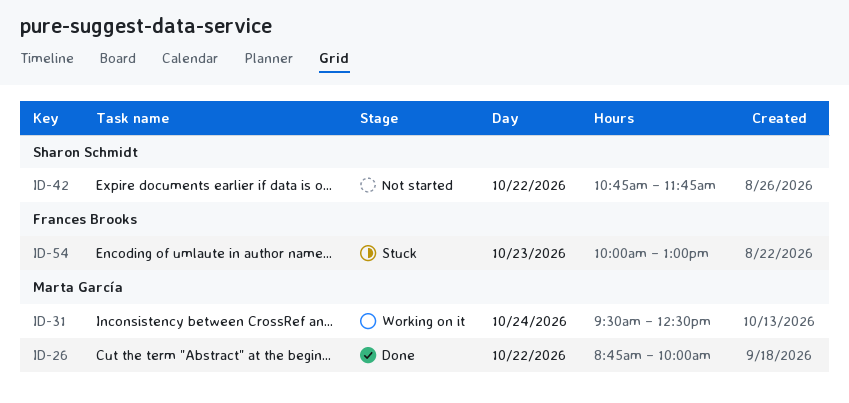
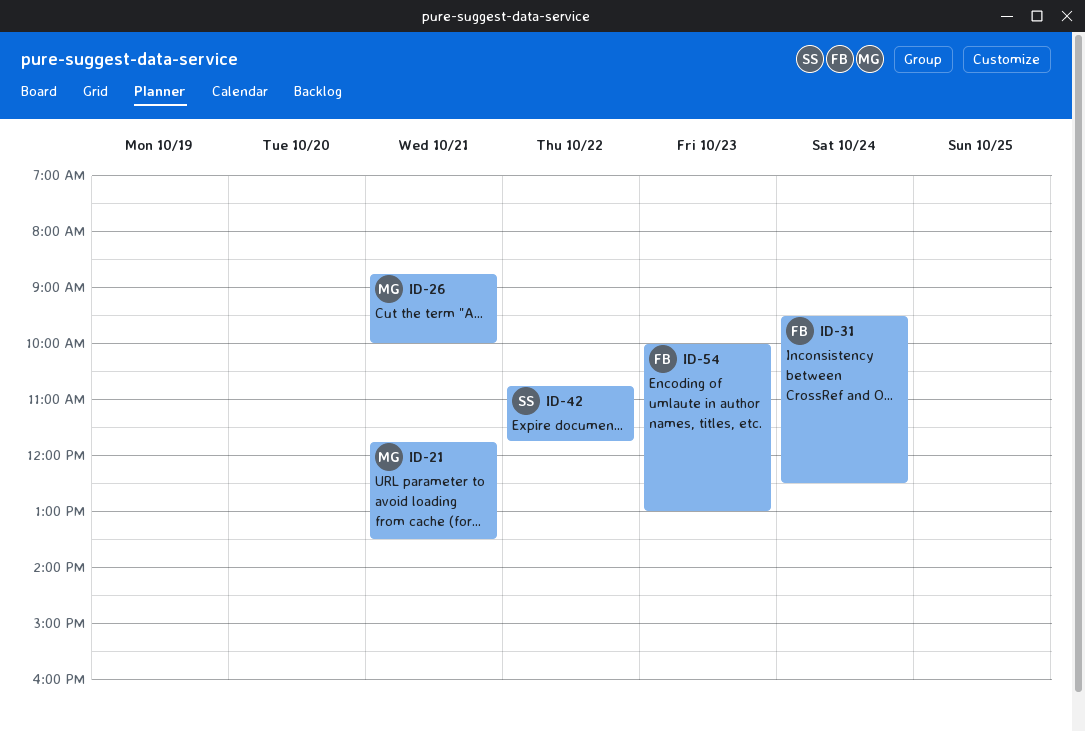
ID-21: none -> present
ID-26, day: Oct 22 -> Oct 21
ID-31, owner: Marta García -> Frances Brooks

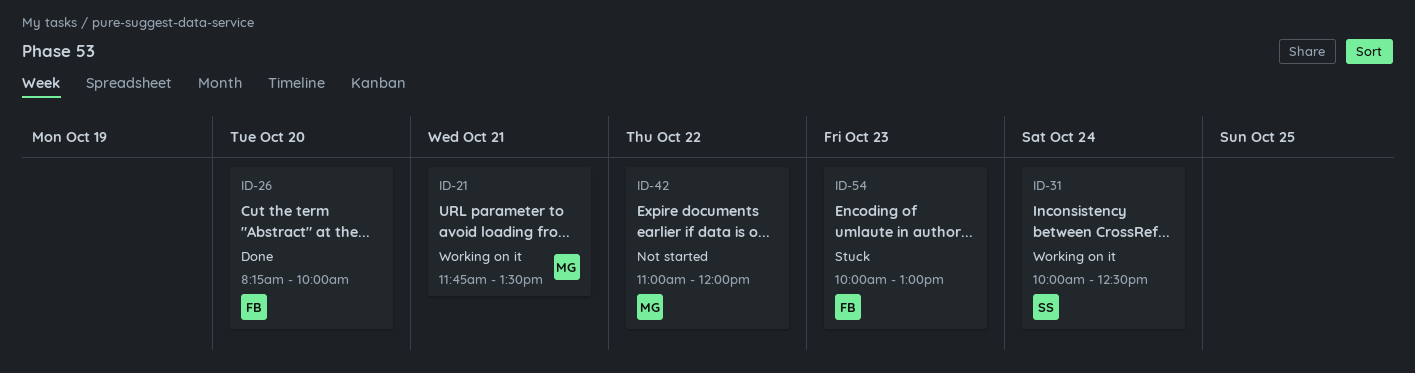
ID-26, owner: MG -> FB
ID-26, day: Oct 21 -> Oct 20
ID-26, begins: 08:45 -> 08:15
ID-31, owner: FB -> SS
ID-31, begins: 09:30 -> 10:00
ID-42, owner: SS -> MG
ID-42, begins: 10:45 -> 11:00
ID-42, ends: 11:45 -> 12:00

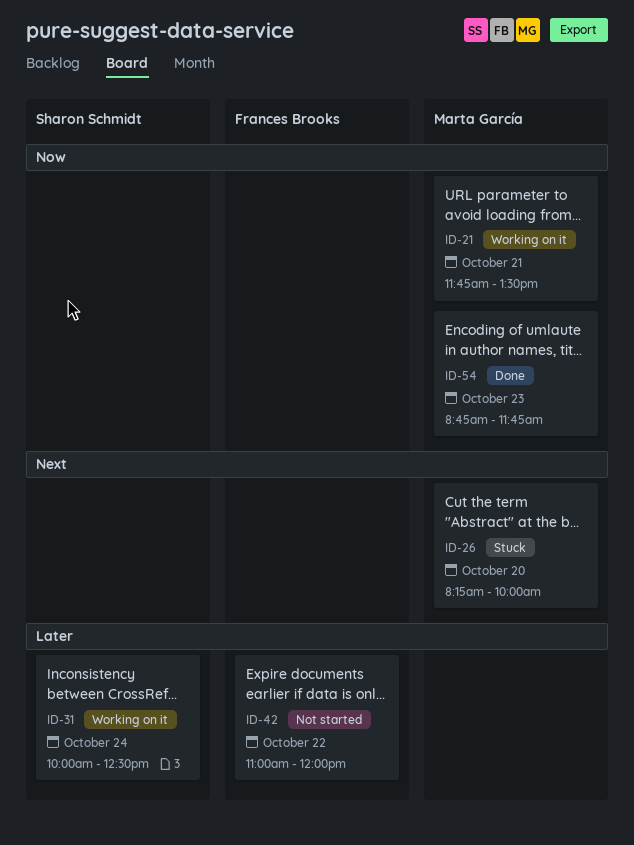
ID-26, status: Done -> Stuck
ID-26, owner: Frances Brooks -> Marta García
ID-42, owner: Marta García -> Frances Brooks
ID-54, status: Stuck -> Done
ID-54, owner: Frances Brooks -> Marta García
ID-54, begins: 10:00 -> 08:45
ID-54, ends: 13:00 -> 11:45

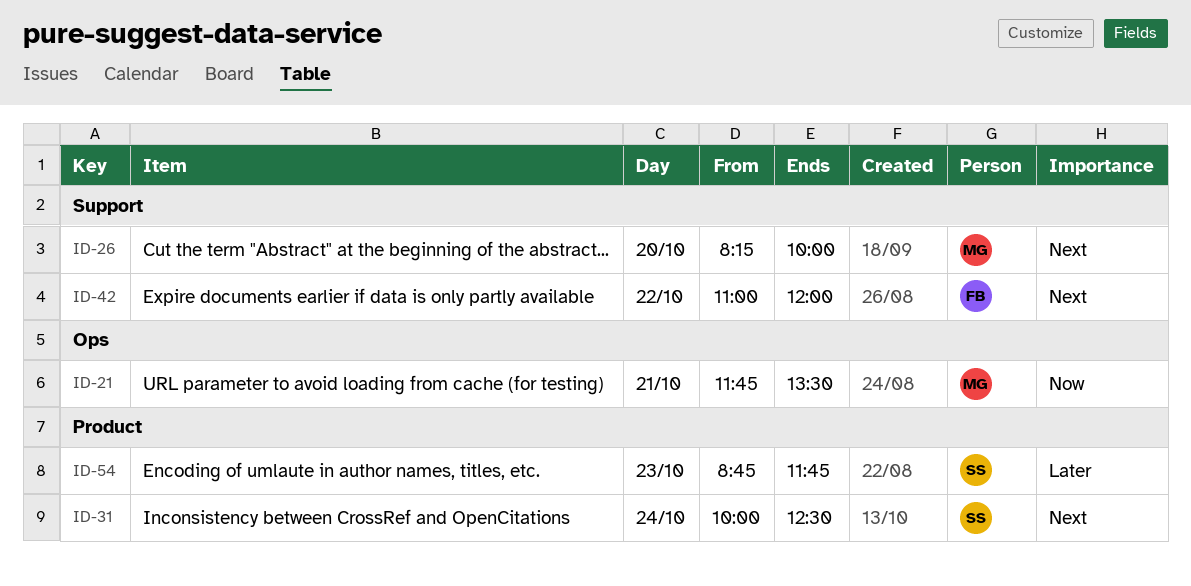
ID-31, priority: Later -> Next
ID-42, priority: Later -> Next
ID-54, owner: Marta García -> Sharon Schmidt
ID-54, priority: Now -> Later

